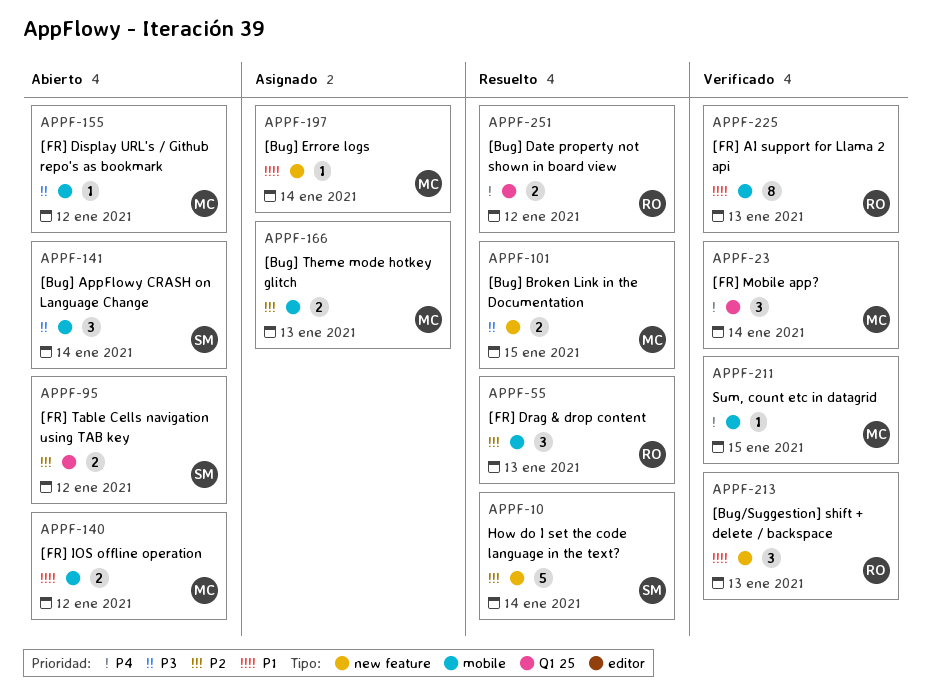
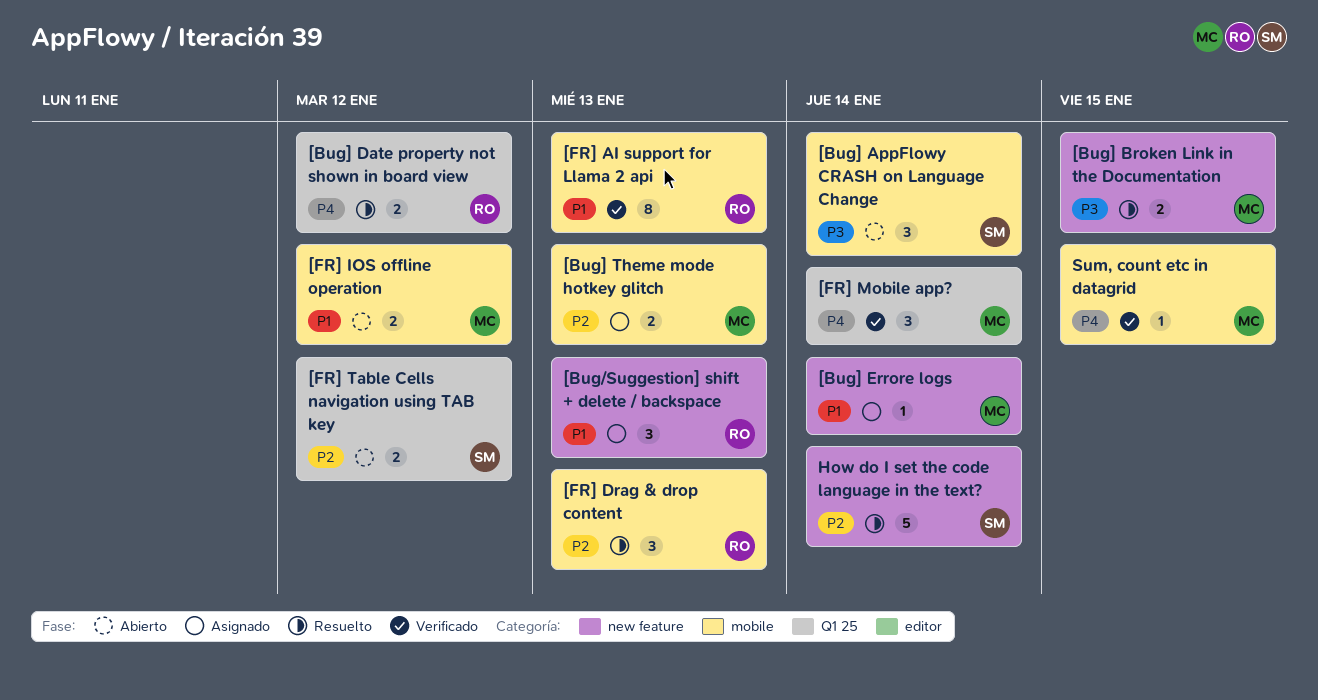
[Bug/Suggestion] shift + delete / backspace, status: Verificado -> Asignado
[FR] Display URL's / Github repo's as bookmark: present -> none

